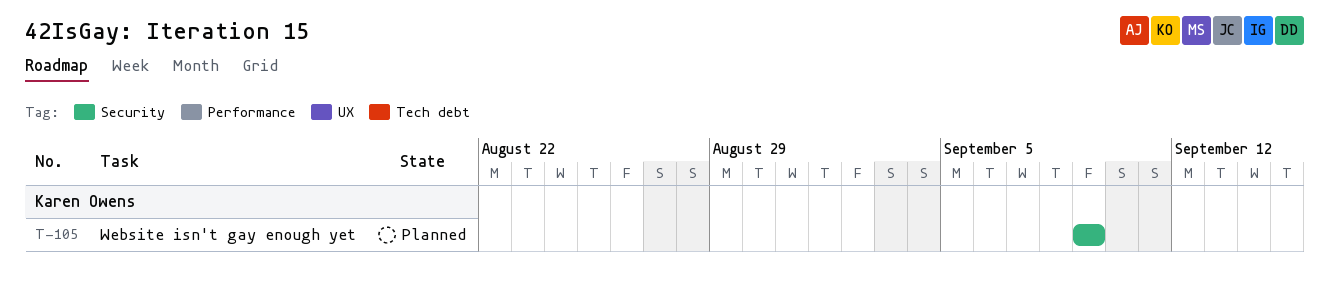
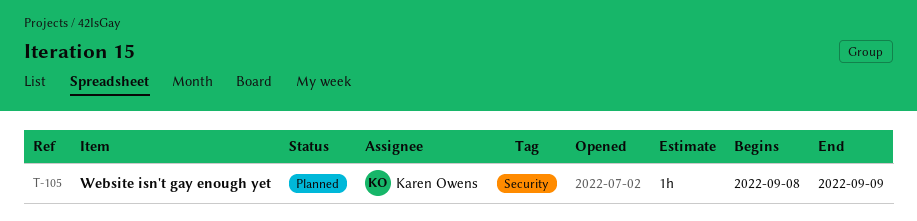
T-105, start: Sep 9 -> Sep 8

